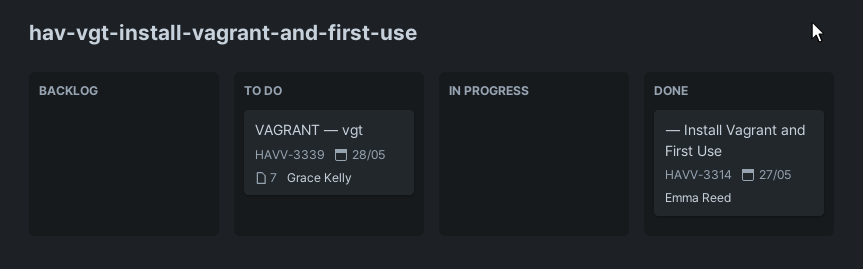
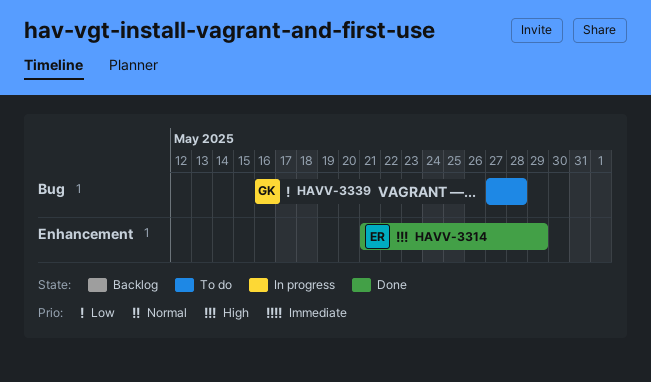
HAVV-3314, due: May 27 -> May 29

